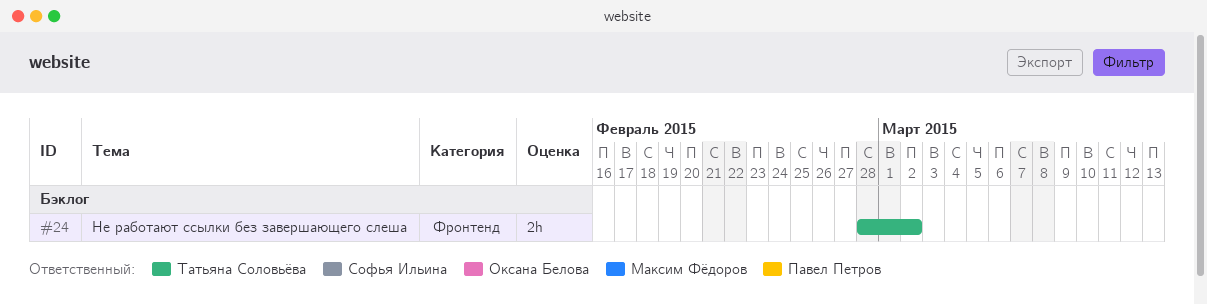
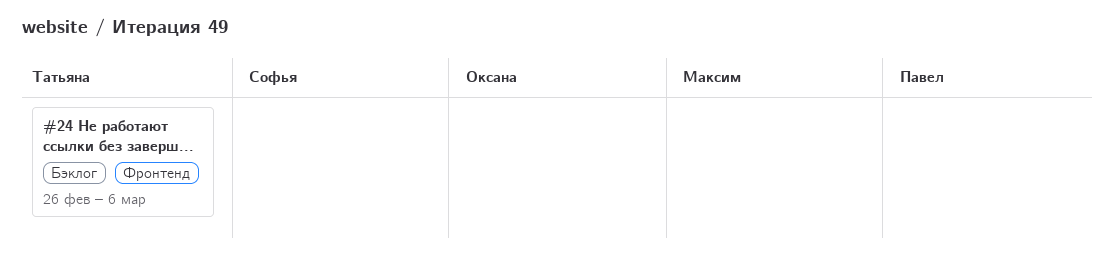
#24, start: Feb 28 -> Feb 26
#24, due: Mar 2 -> Mar 6

